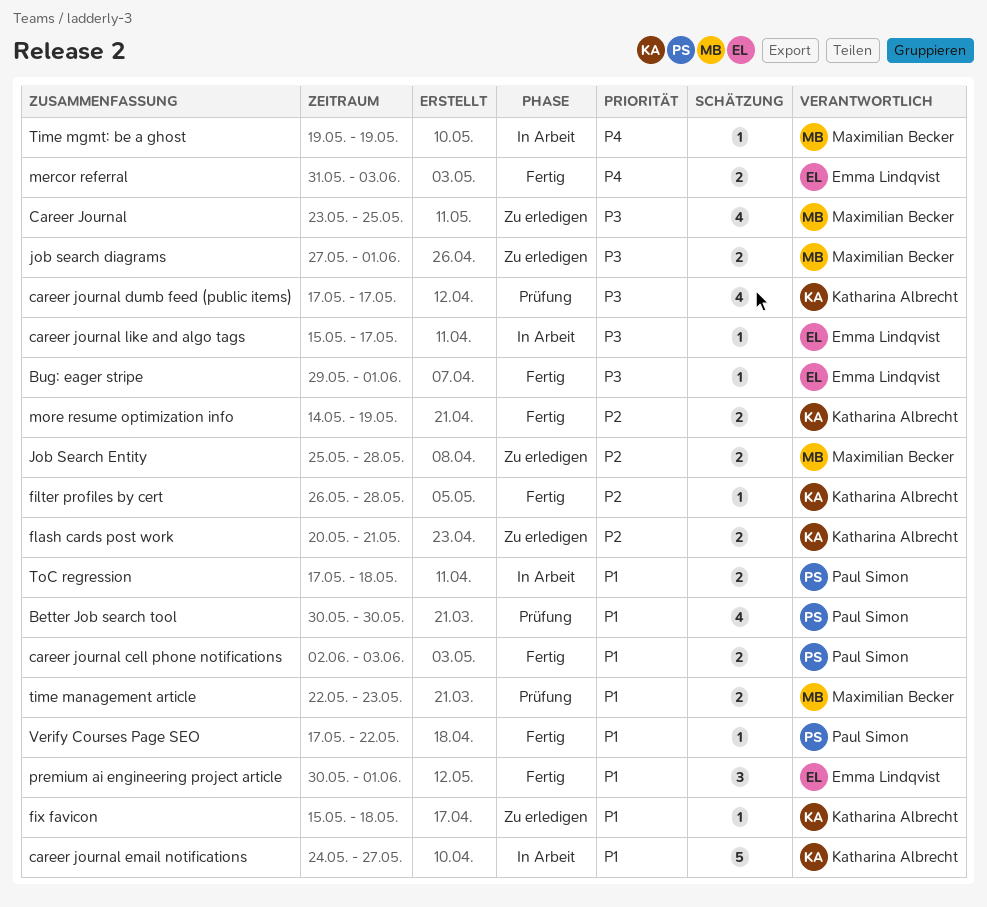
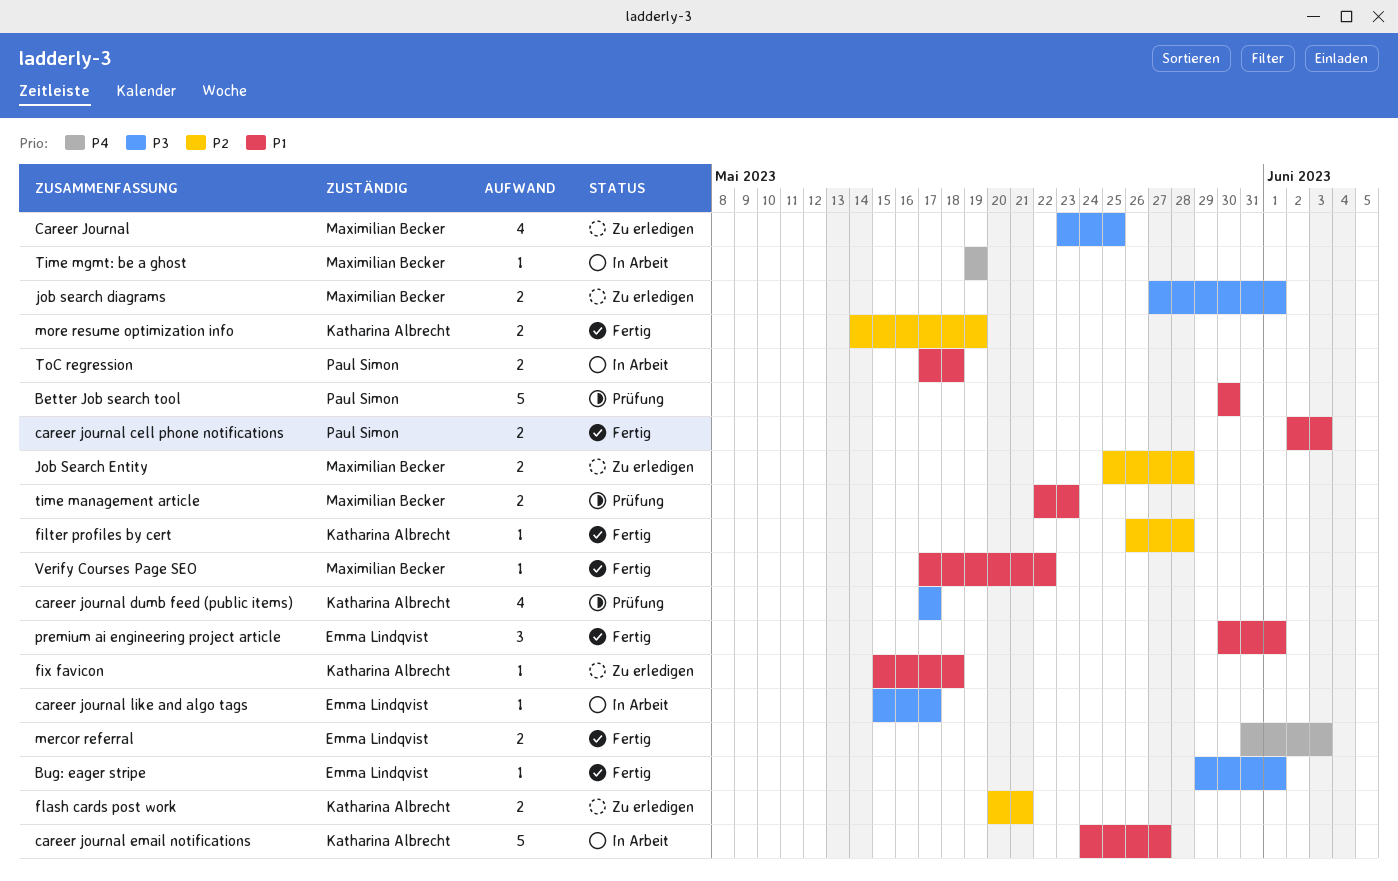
Better Job search tool, estimate: 4 -> 5
Verify Courses Page SEO, owner: Paul Simon -> Maximilian Becker

